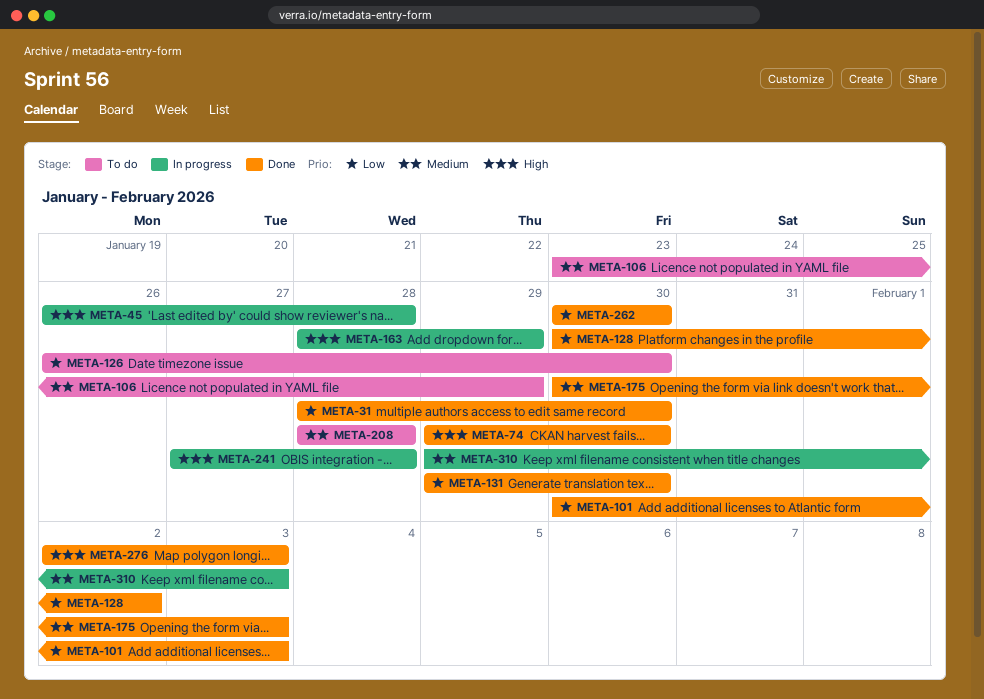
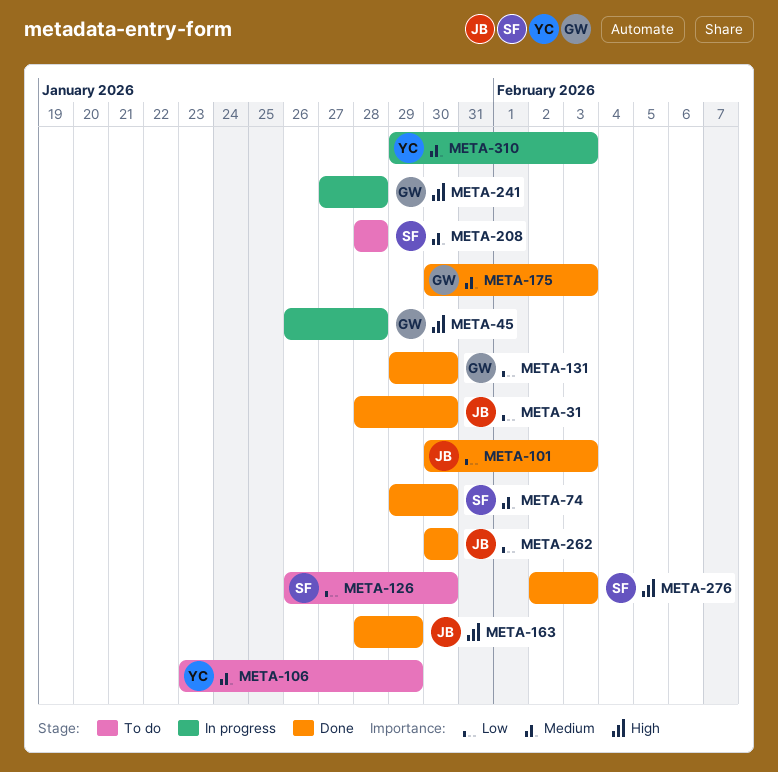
META-74, priority: High -> Medium
META-128: present -> none
META-163, status: In progress -> Done

